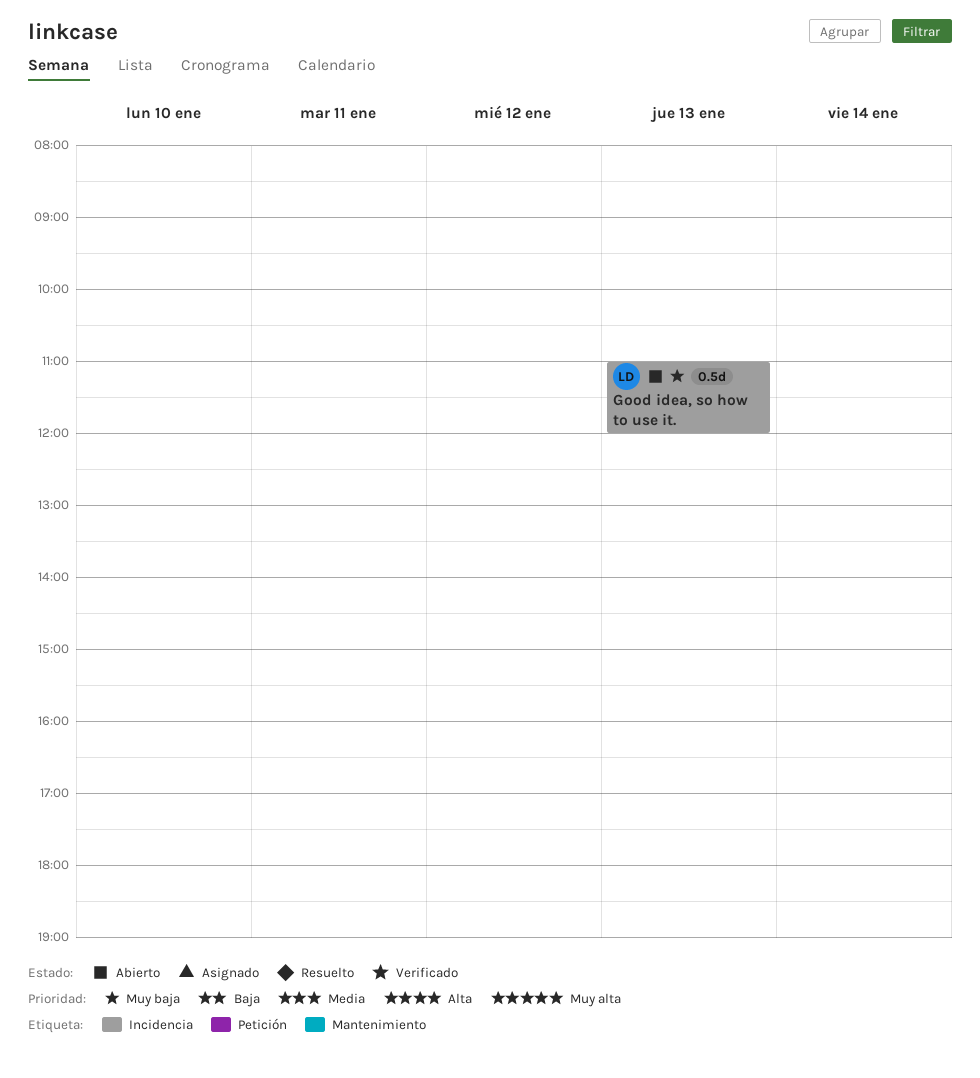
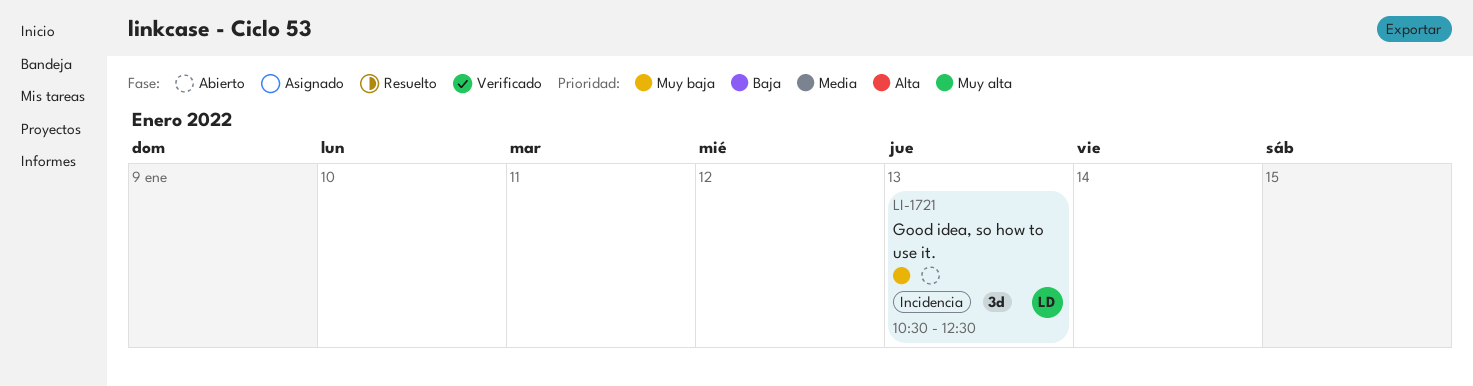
Good idea, so how to use it., estimate: 0.5d -> 3d
Good idea, so how to use it., begins: 11:00 -> 10:30
Good idea, so how to use it., ends: 12:00 -> 12:30

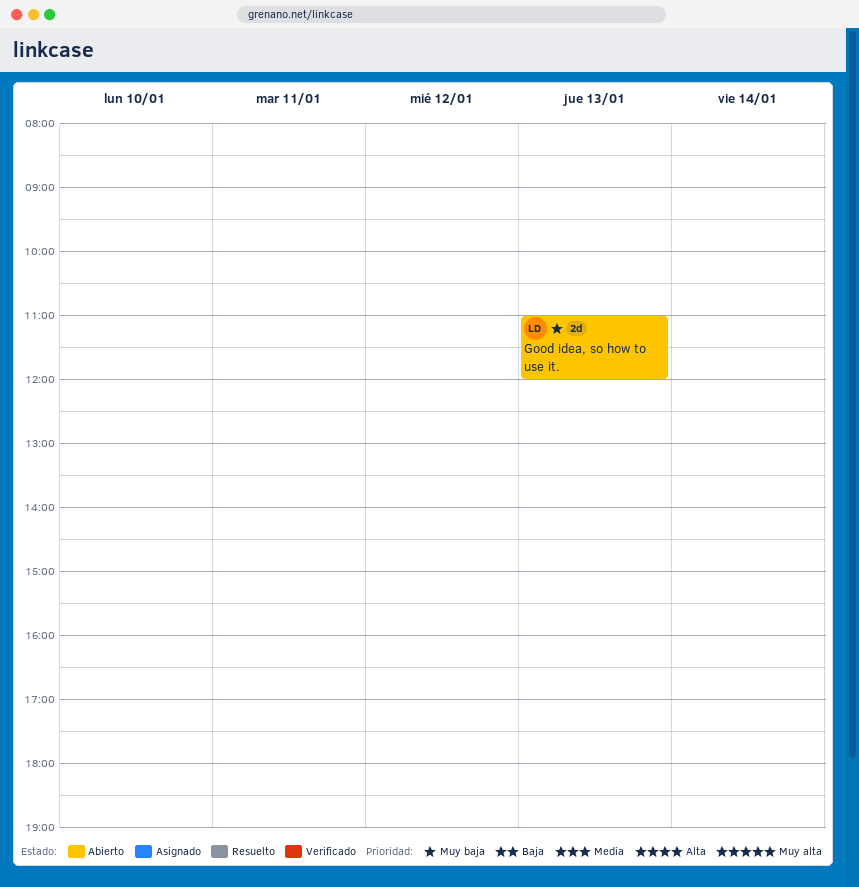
Good idea, so how to use it., estimate: 3d -> 2d
Good idea, so how to use it., begins: 10:30 -> 11:00
Good idea, so how to use it., ends: 12:30 -> 12:00

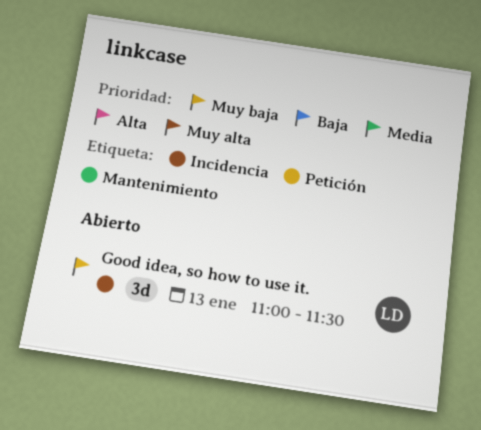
Good idea, so how to use it., estimate: 2d -> 3d
Good idea, so how to use it., ends: 12:00 -> 11:30

